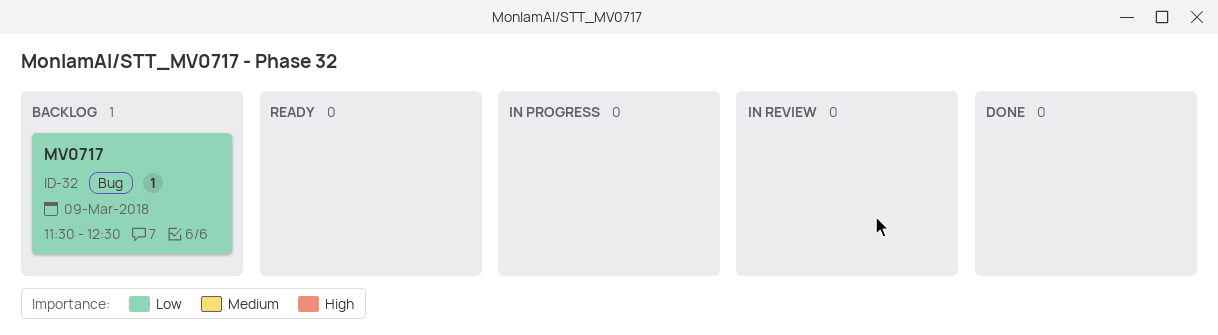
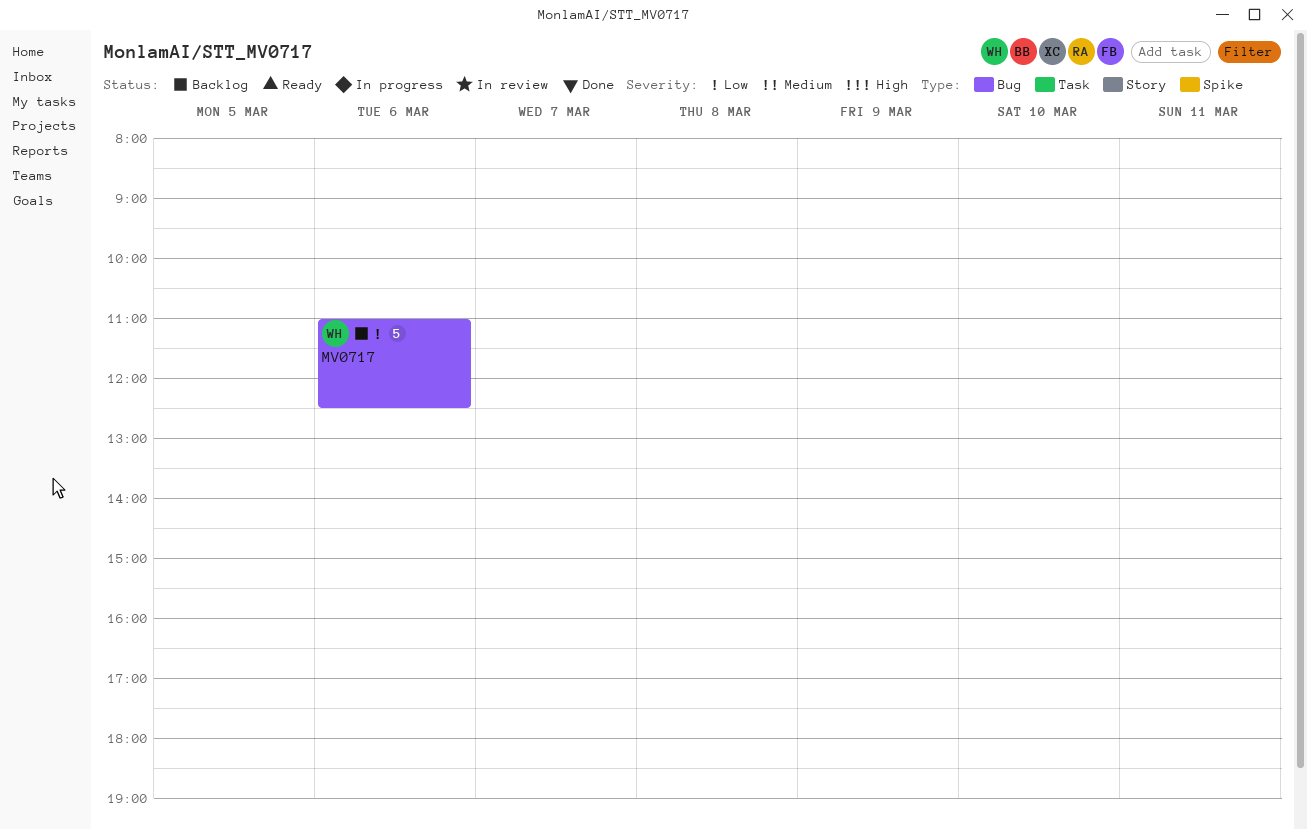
MV0717, estimate: 1 -> 5
MV0717, day: Mar 9 -> Mar 6
MV0717, begins: 11:30 -> 11:00

